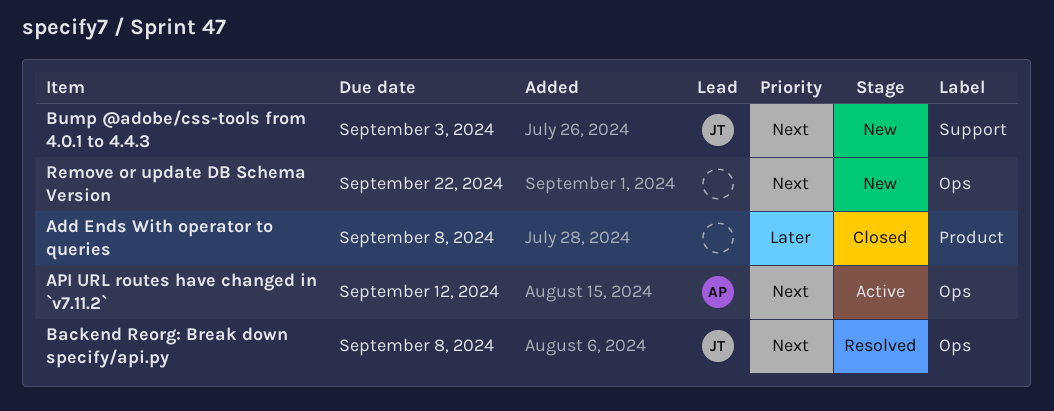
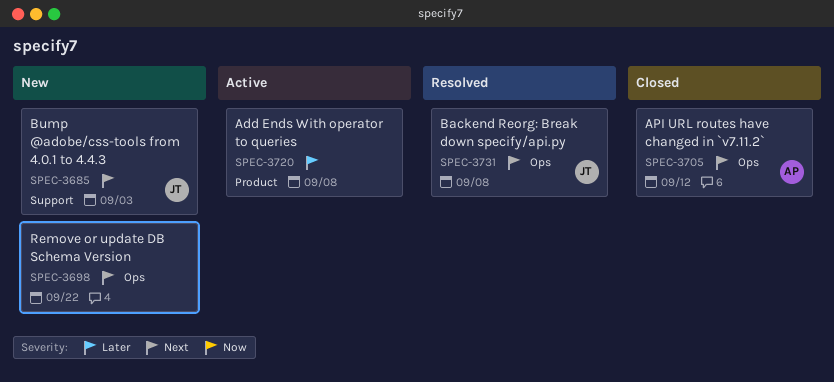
Add Ends With operator to queries, status: Closed -> Active
API URL routes have changed in `v7.11.2`, status: Active -> Closed

